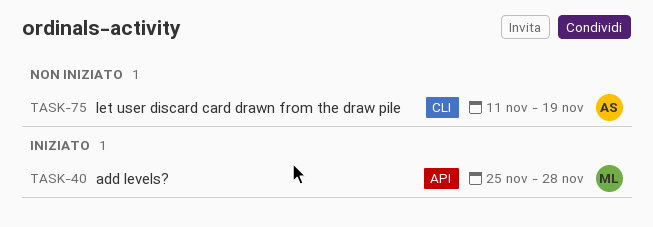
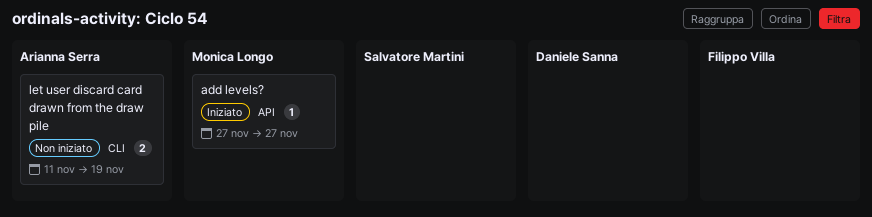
add levels?, start: Nov 25 -> Nov 27
add levels?, due: Nov 28 -> Nov 27

